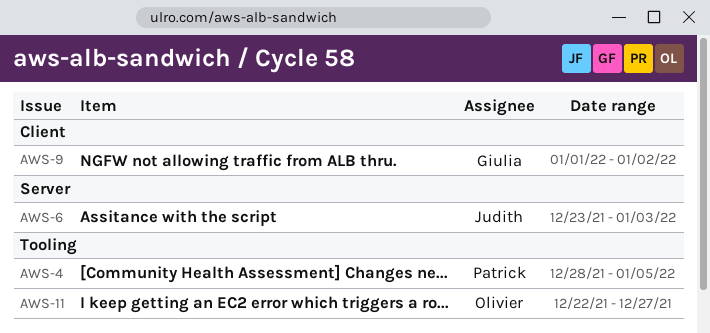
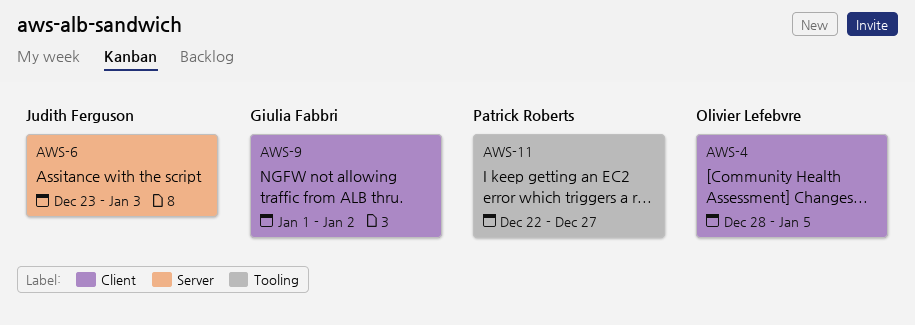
AWS-4, owner: Patrick Roberts -> Olivier Lefebvre
AWS-4, label: Tooling -> Client
AWS-11, owner: Olivier Lefebvre -> Patrick Roberts

